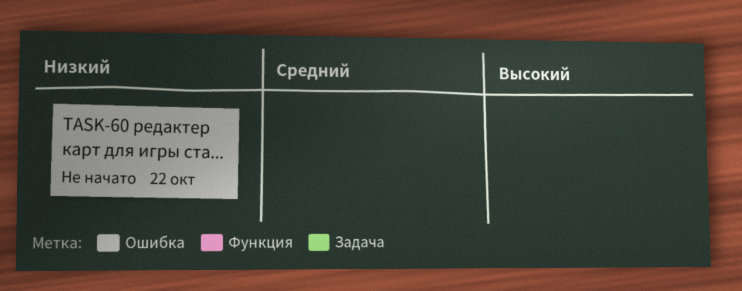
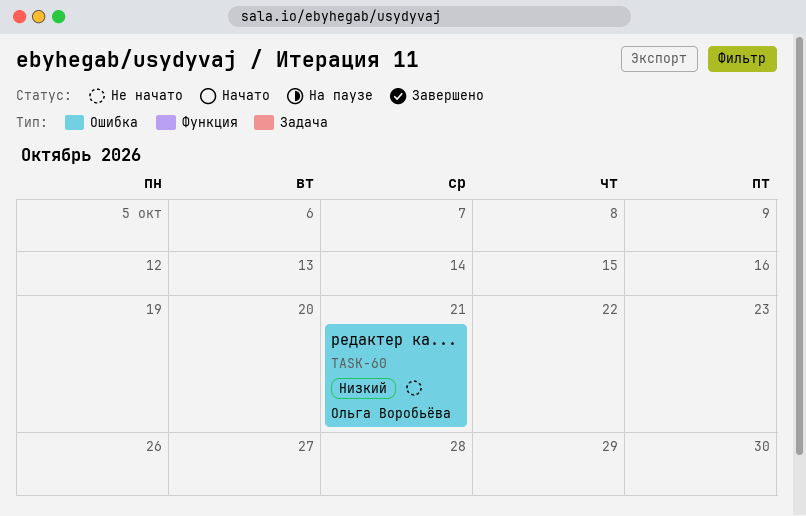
TASK-60, due: Oct 22 -> Oct 21

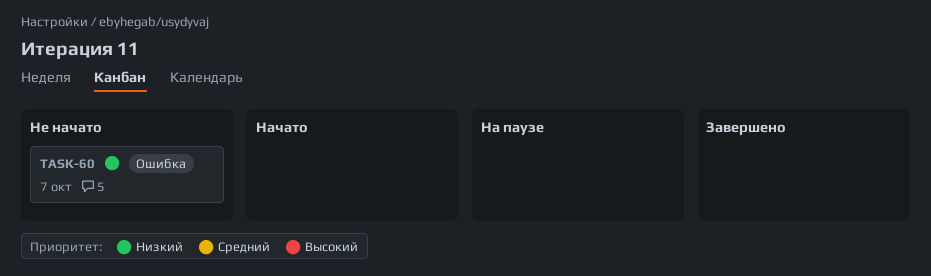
TASK-60, due: Oct 21 -> Oct 7

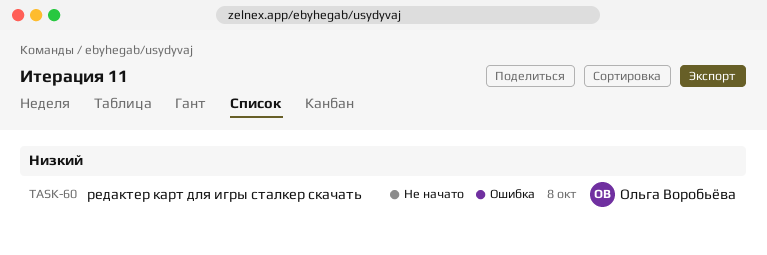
TASK-60, due: Oct 7 -> Oct 8

